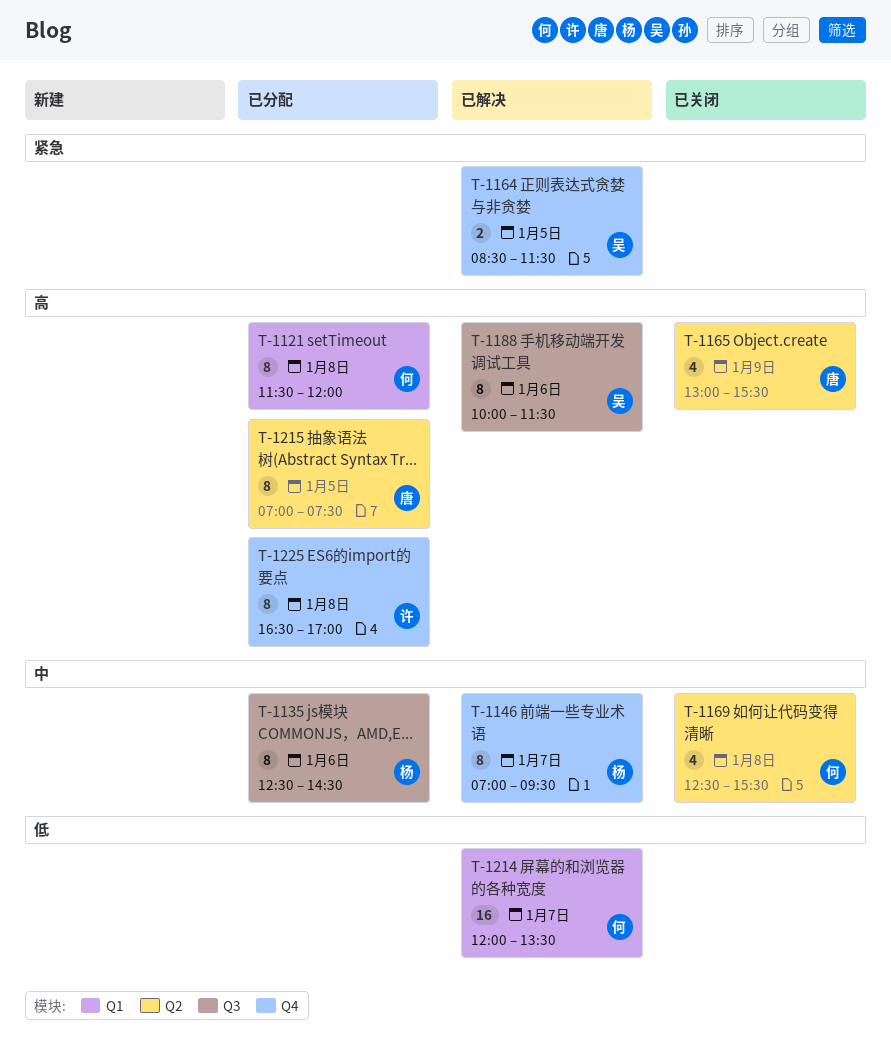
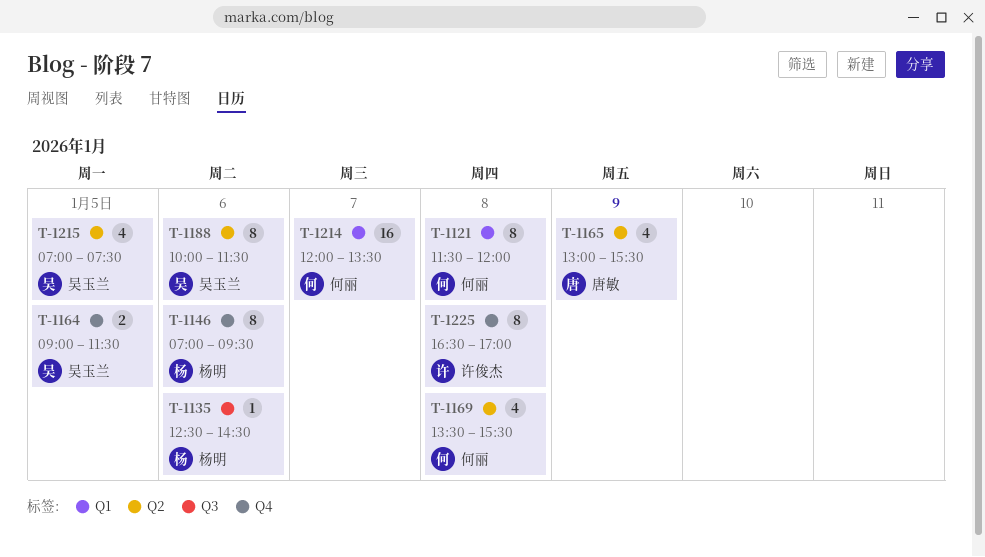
T-1135, estimate: 8 -> 1
T-1146, day: Jan 7 -> Jan 6
T-1164, begins: 08:30 -> 09:00
T-1169, begins: 12:30 -> 13:30
T-1188, label: Q3 -> Q2
T-1215, owner: 唐敏 -> 吴玉兰
T-1215, estimate: 8 -> 4

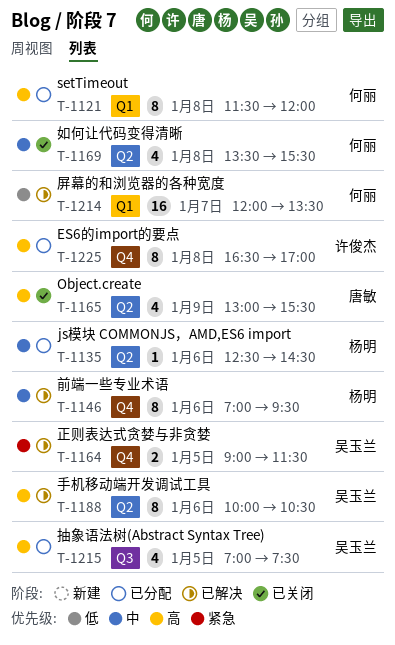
T-1135, label: Q3 -> Q2
T-1188, ends: 11:30 -> 10:30
T-1215, label: Q2 -> Q3

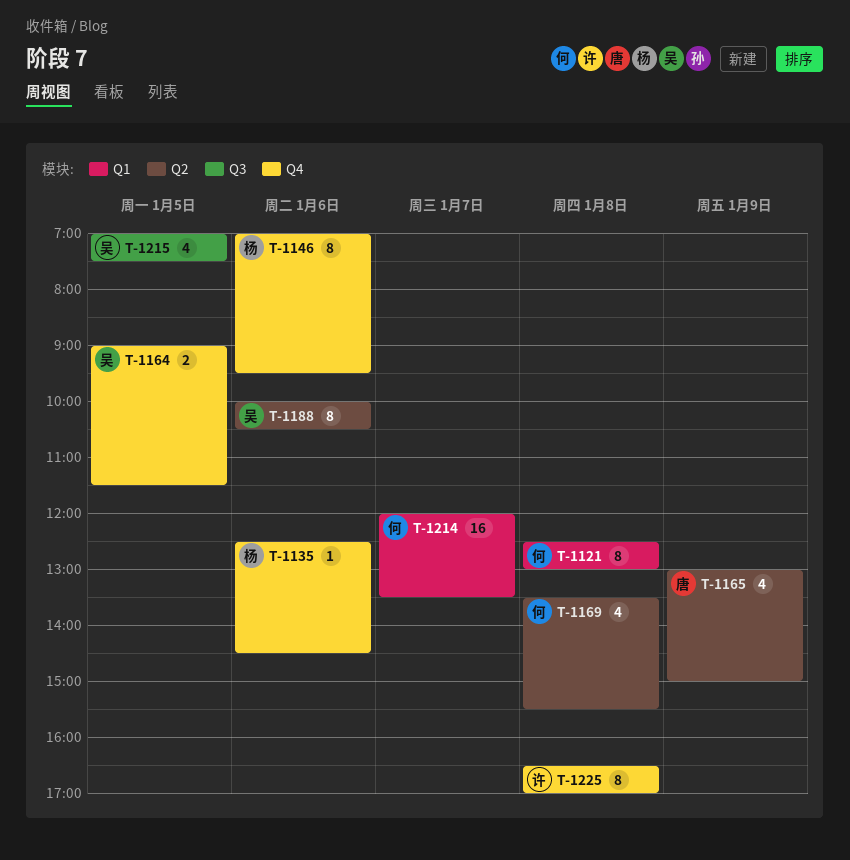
T-1121, begins: 11:30 -> 12:30
T-1121, ends: 12:00 -> 13:00
T-1135, label: Q2 -> Q4
T-1165, ends: 15:30 -> 15:00

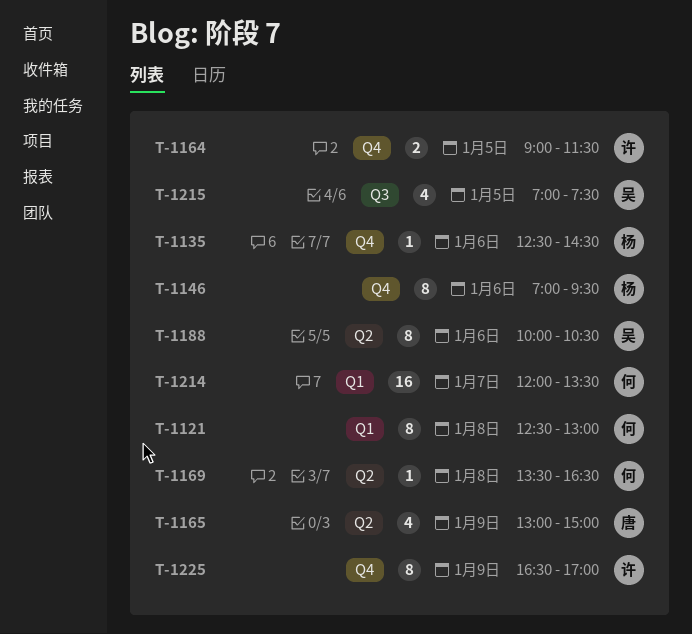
T-1164, owner: 吴 -> 许
T-1169, estimate: 4 -> 1
T-1169, ends: 15:30 -> 16:30
T-1225, day: Jan 8 -> Jan 9

